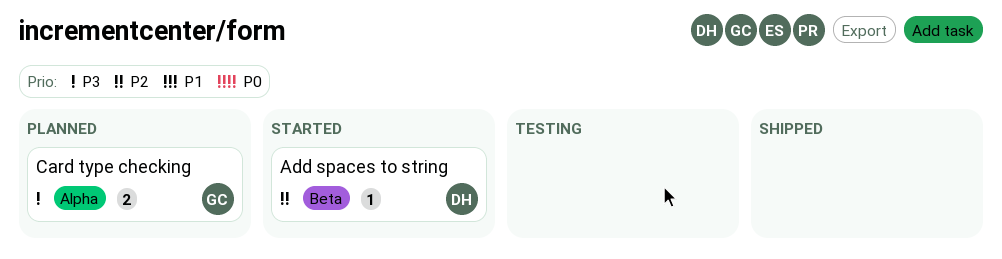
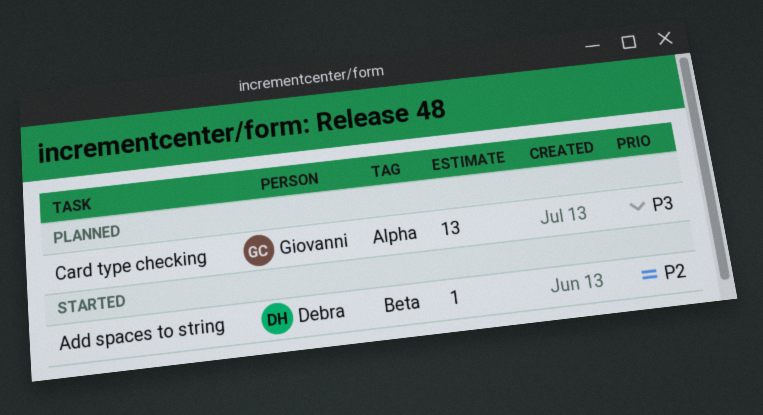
Card type checking, estimate: 2 -> 13

